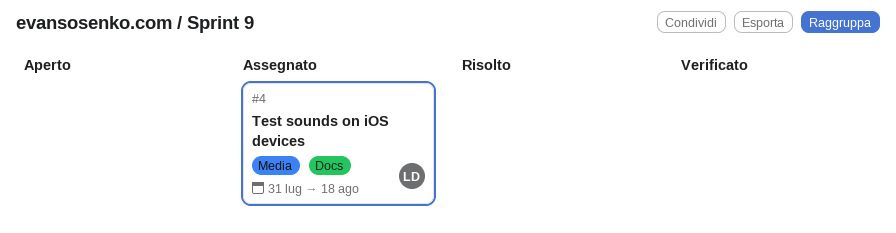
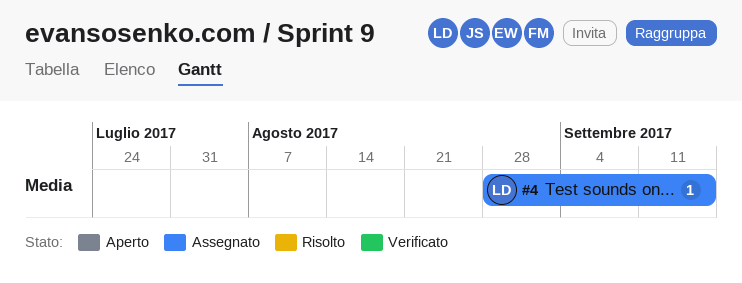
#4, start: Jul 31 -> Aug 28
#4, due: Aug 18 -> Sep 15

